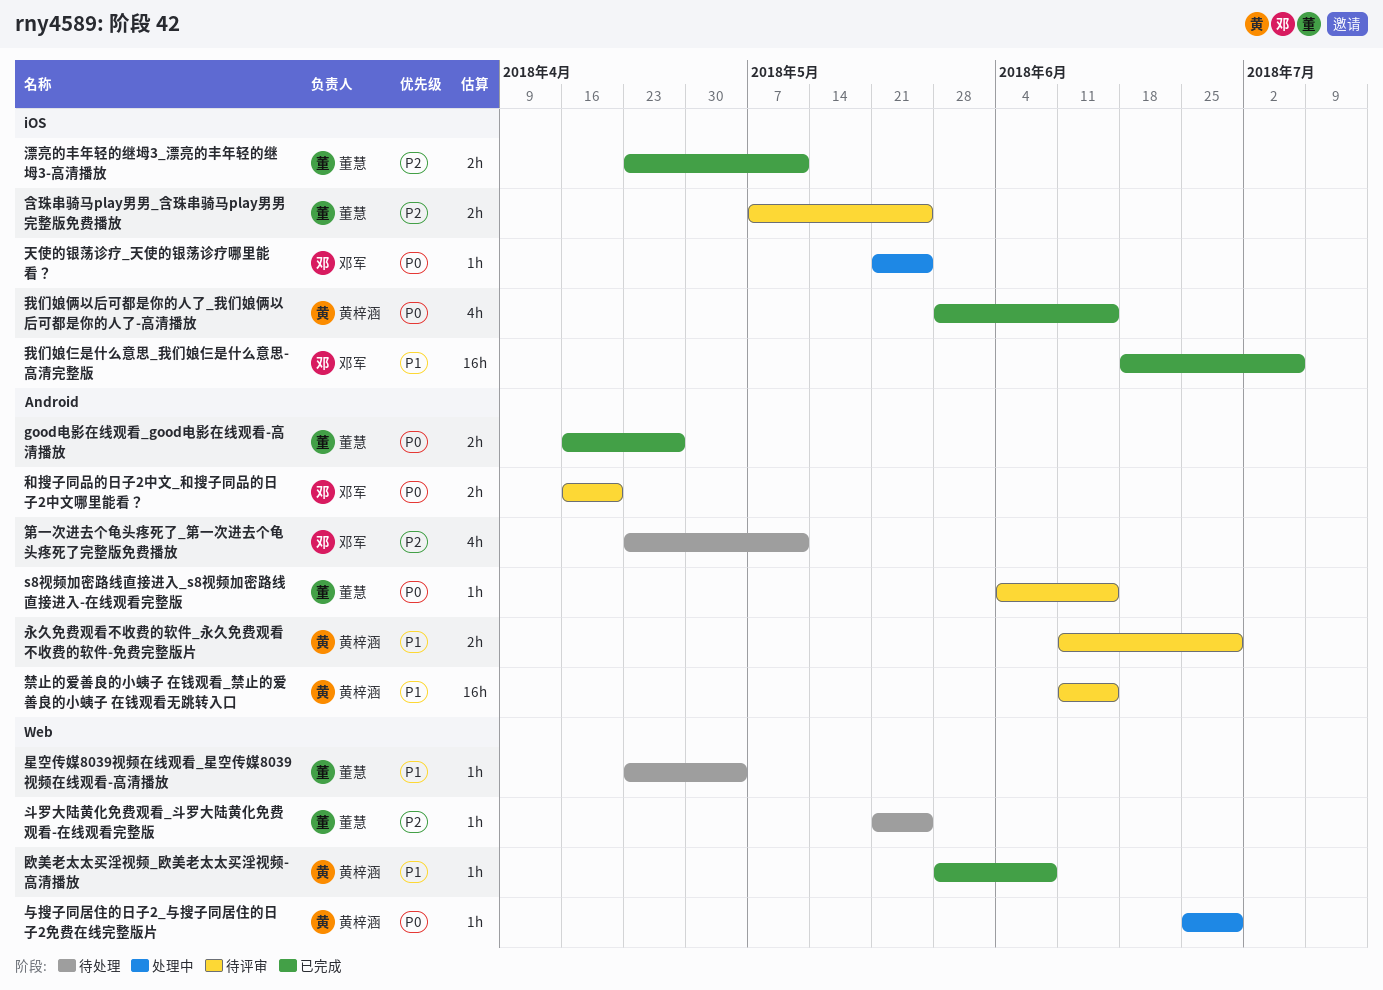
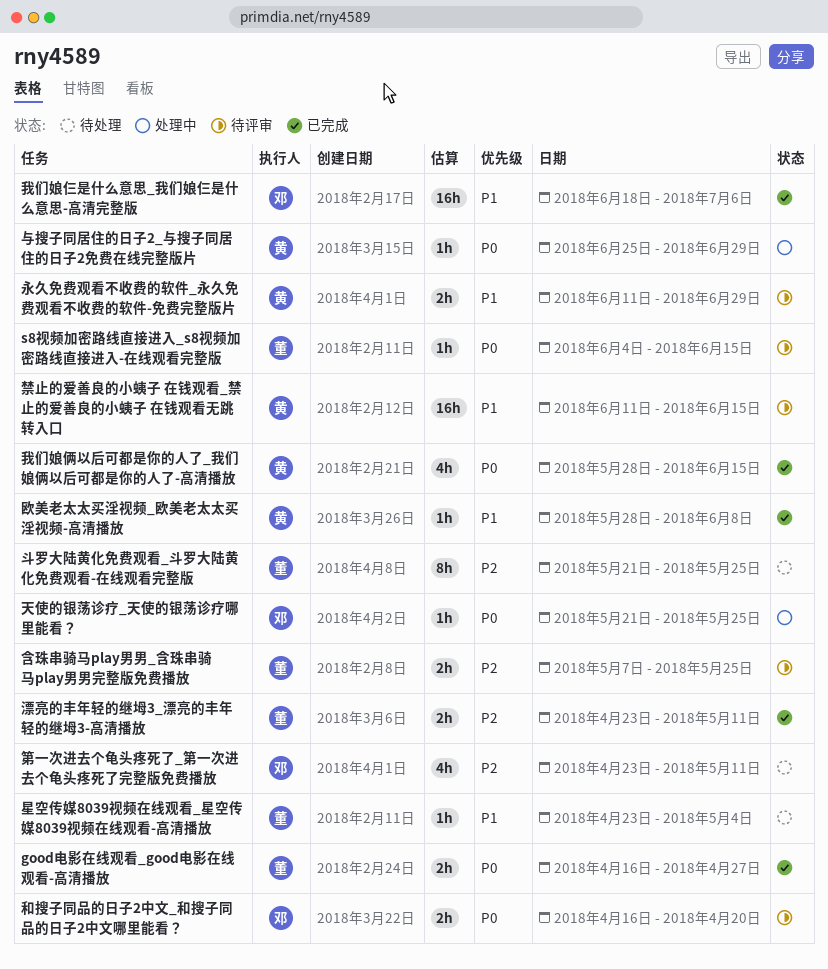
斗罗大陆黄化免费观看_斗罗大陆黄化免费观看-在线观看完整版, estimate: 1h -> 8h

